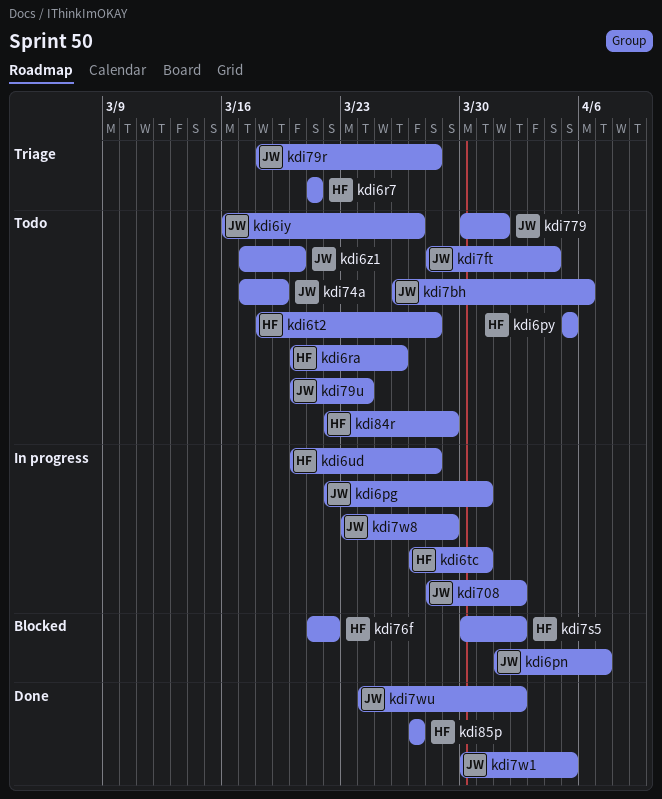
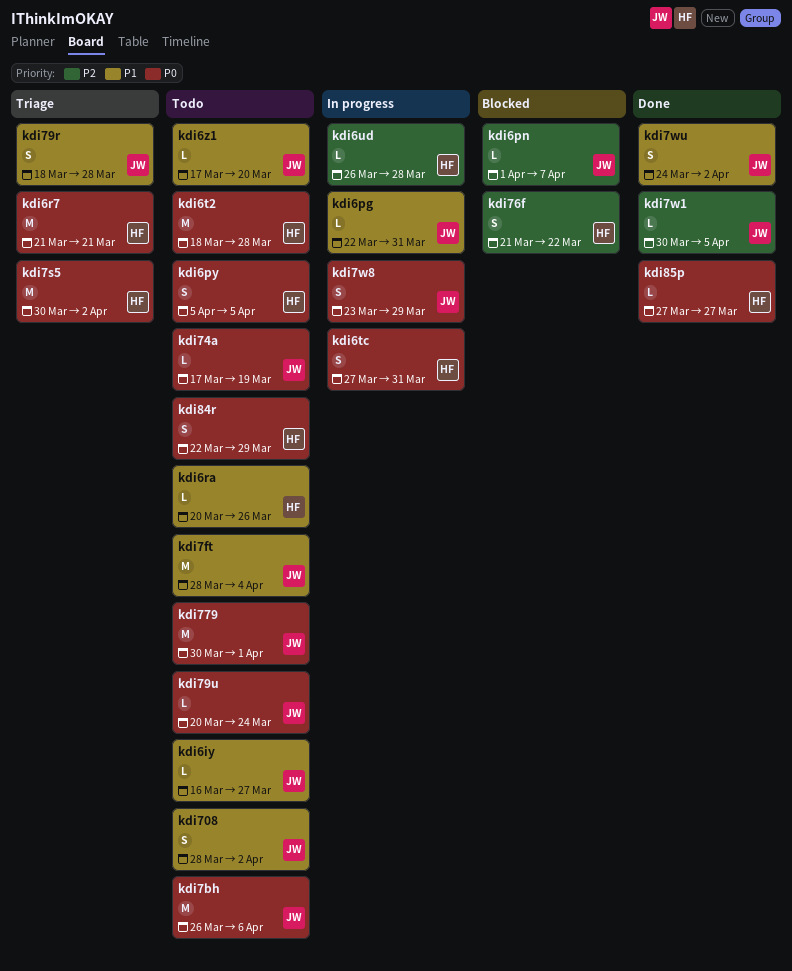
kdi6ud, start: Mar 20 -> Mar 26
kdi708, status: In progress -> Todo
kdi7s5, status: Blocked -> Triage

